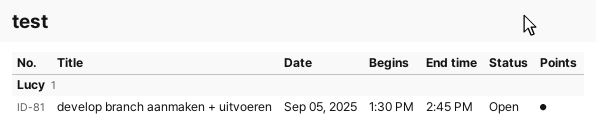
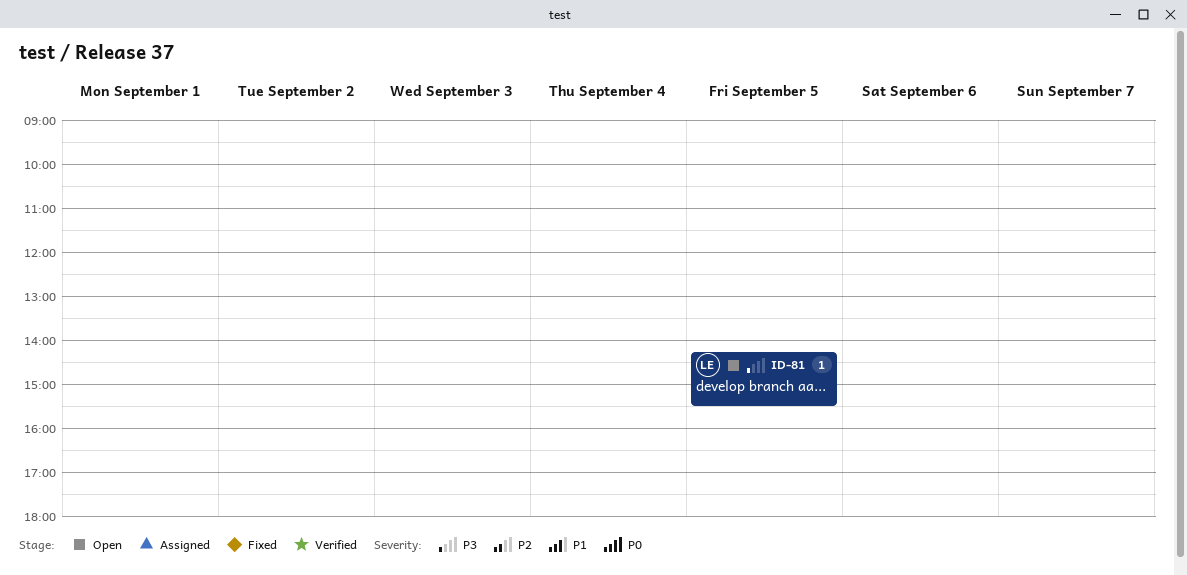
ID-81, begins: 13:30 -> 14:15
ID-81, ends: 14:45 -> 15:30

